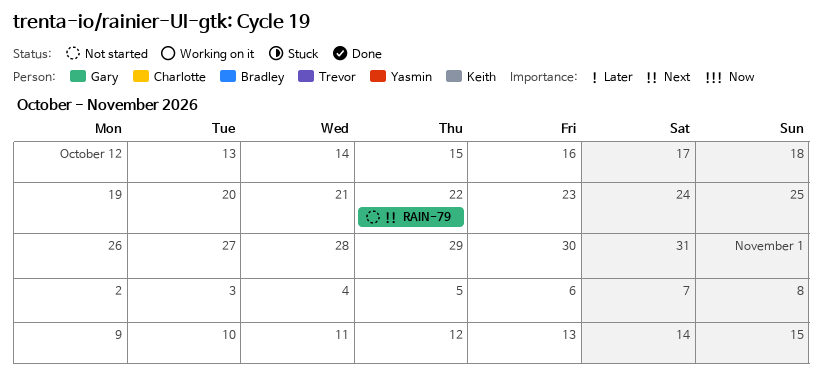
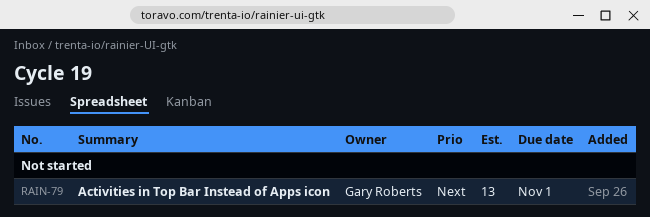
RAIN-79, due: Oct 22 -> Nov 1

